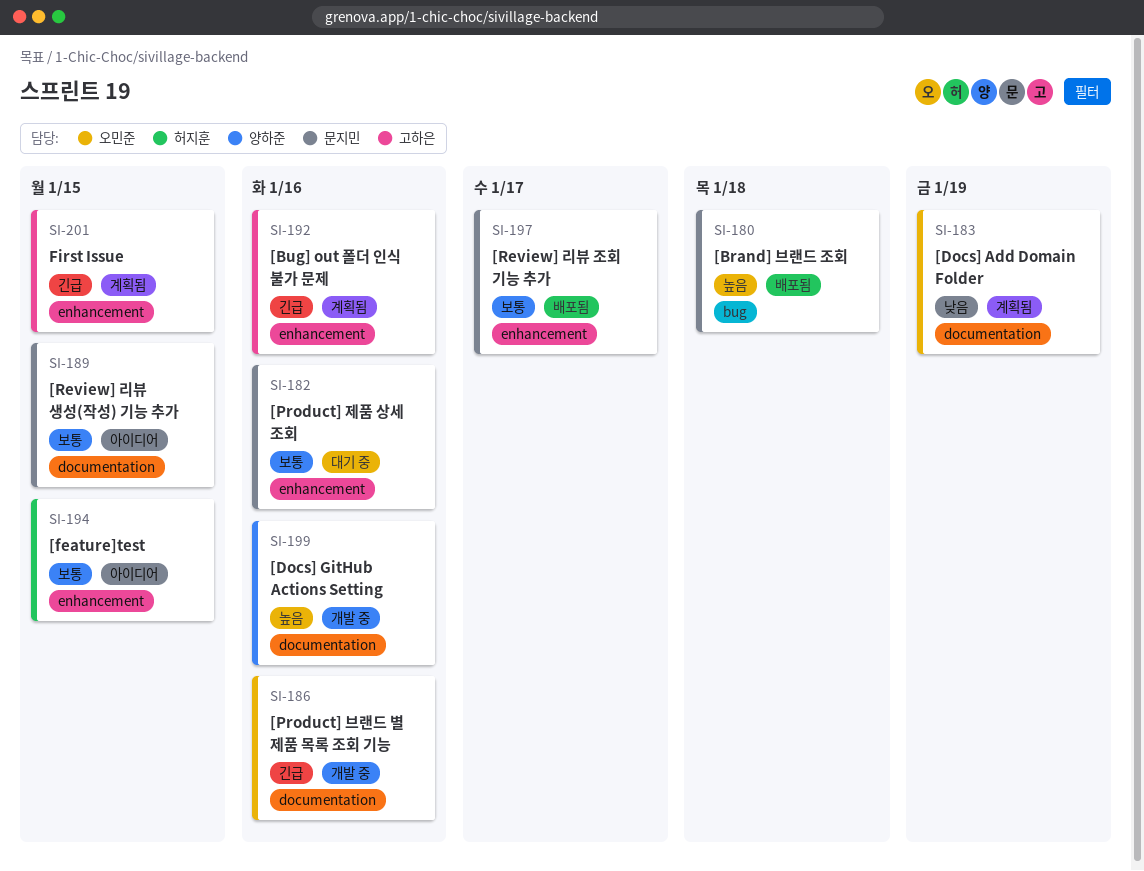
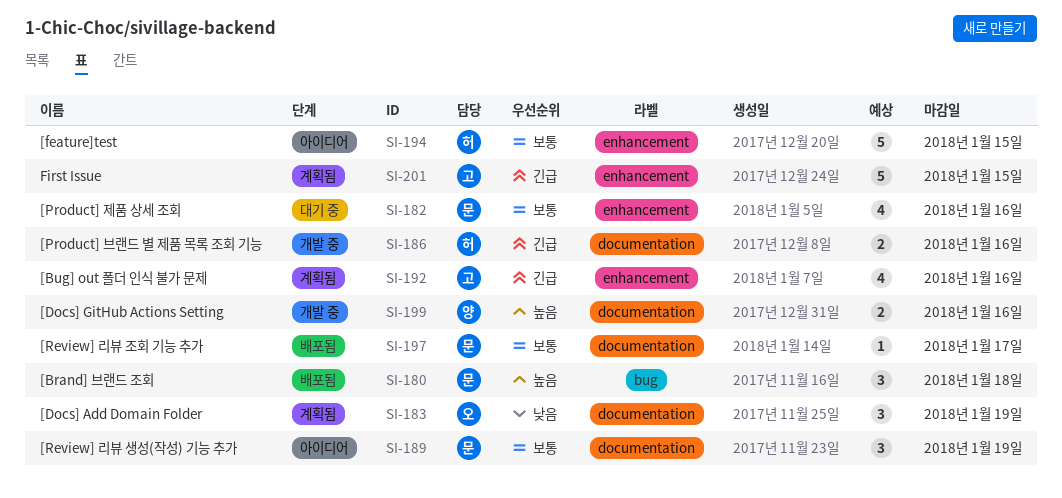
SI-186, owner: 오민준 -> 허지훈
SI-189, due: Jan 15 -> Jan 19
SI-197, label: enhancement -> documentation

